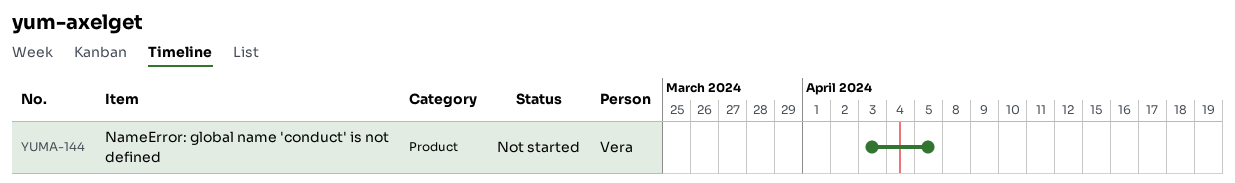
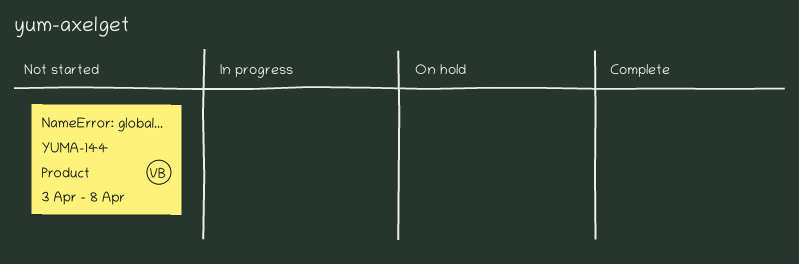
YUMA-144, due: Apr 5 -> Apr 8

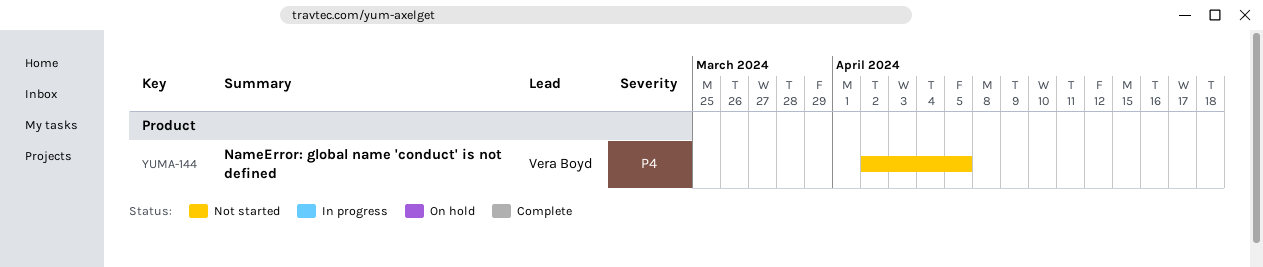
YUMA-144, start: Apr 3 -> Apr 2
YUMA-144, due: Apr 8 -> Apr 5

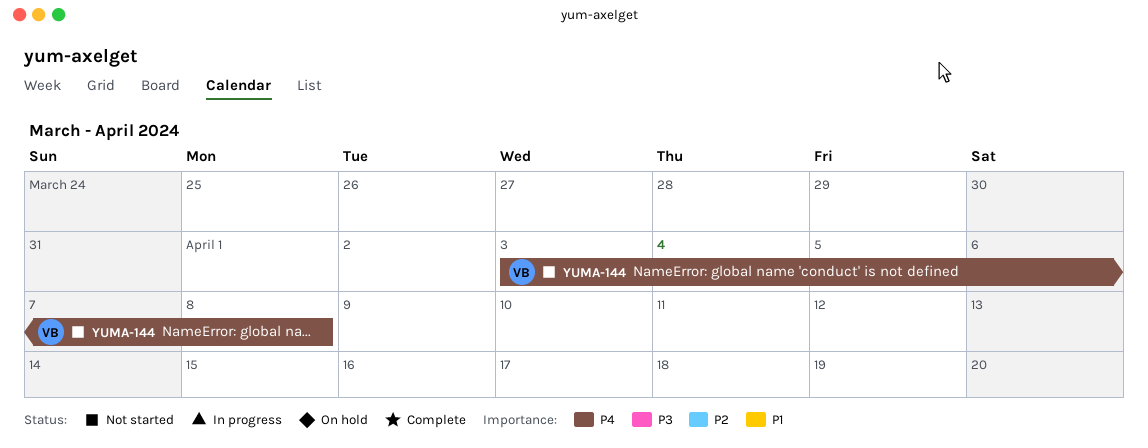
YUMA-144, start: Apr 2 -> Apr 3
YUMA-144, due: Apr 5 -> Apr 8

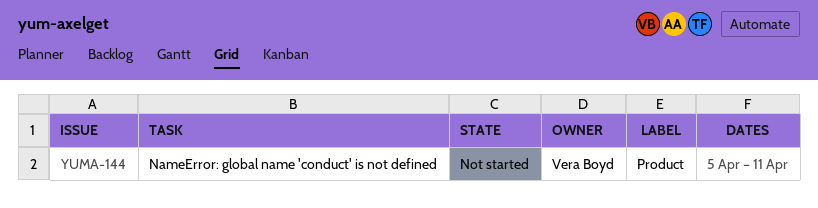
YUMA-144, start: Apr 3 -> Apr 5
YUMA-144, due: Apr 8 -> Apr 11

